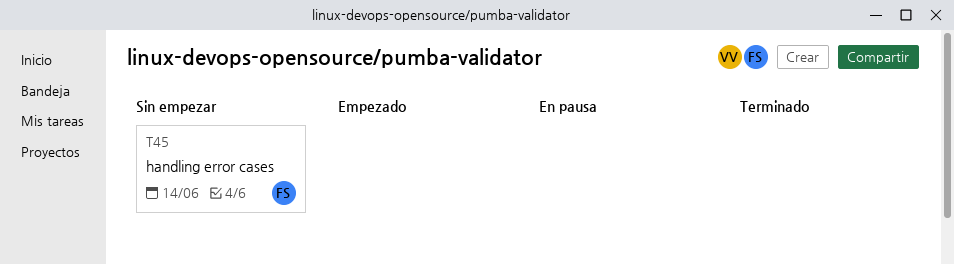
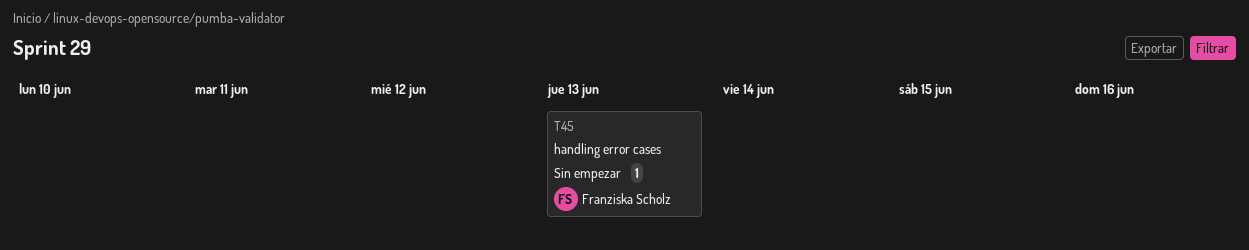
T45, due: Jun 14 -> Jun 13

